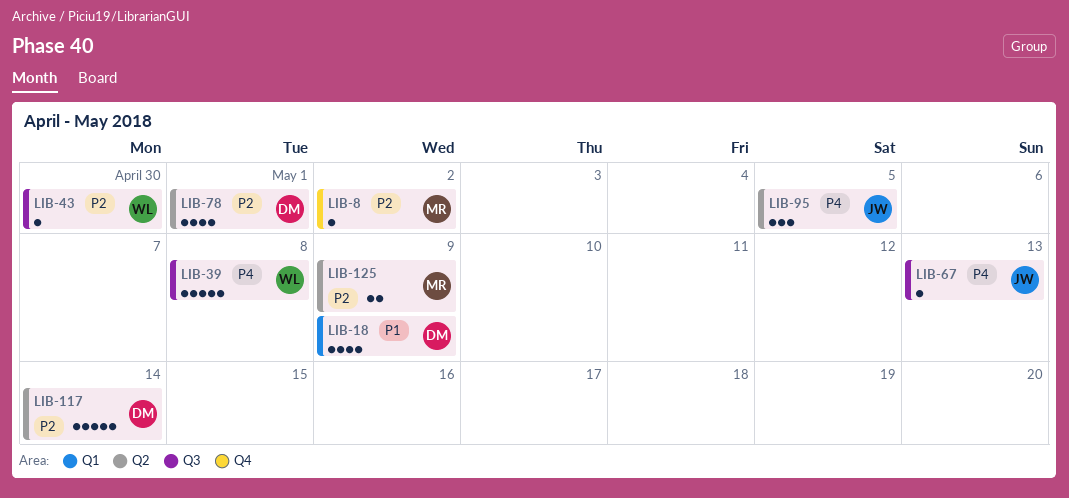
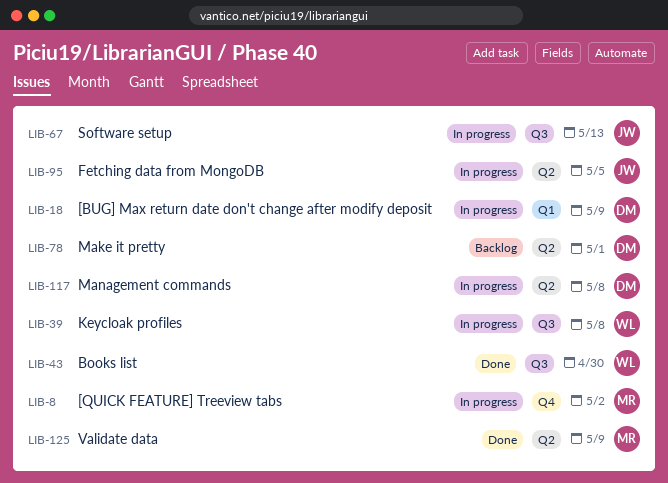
LIB-117, due: May 14 -> May 8

